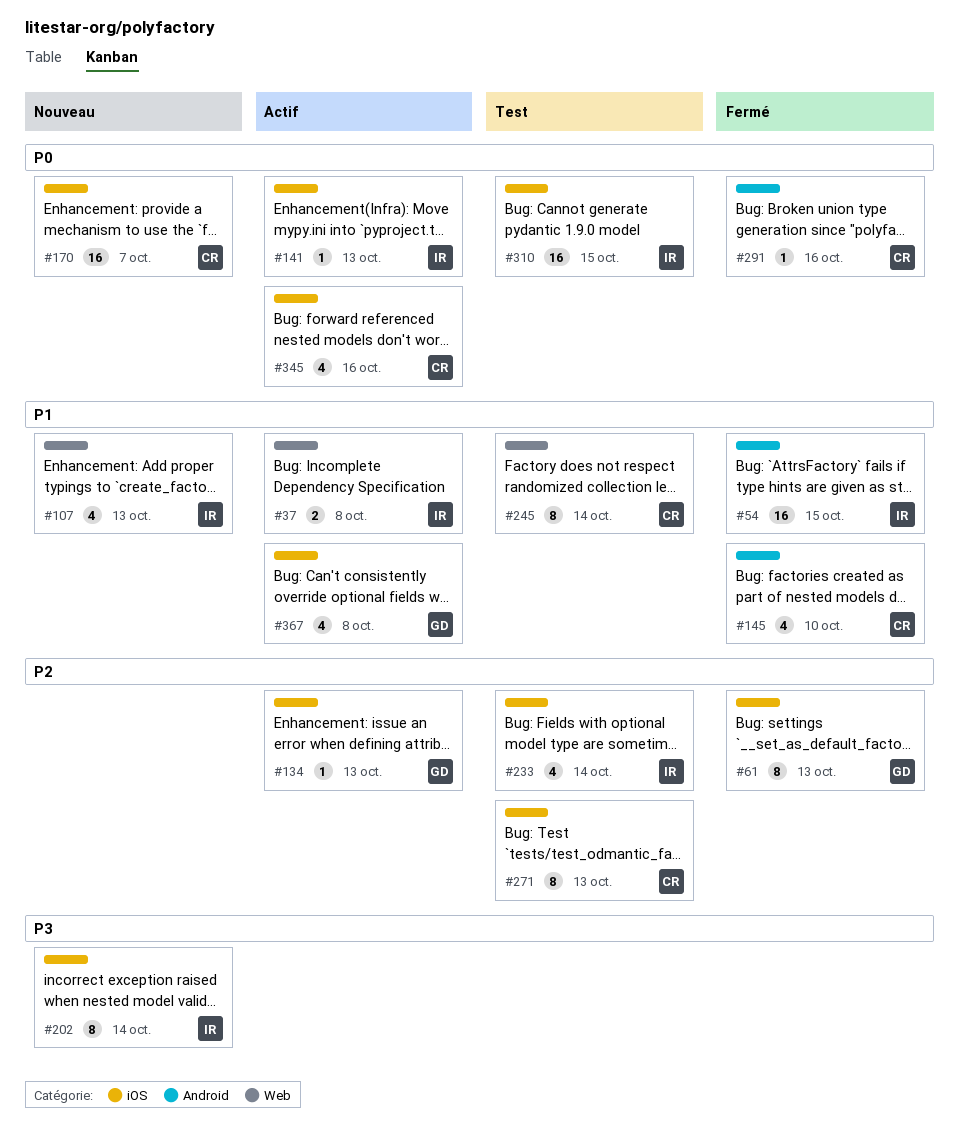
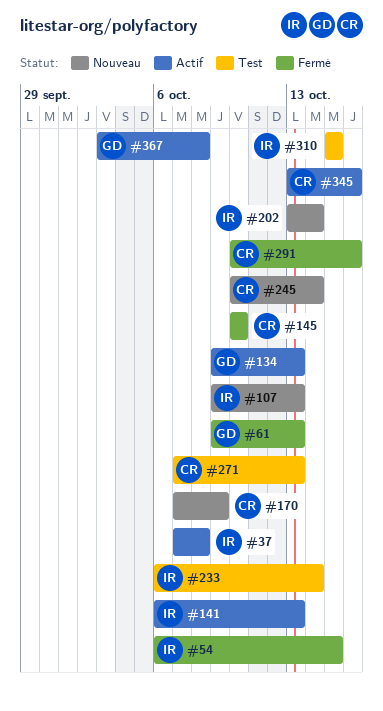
#170, due: Oct 7 -> Oct 9
#245, status: Test -> Nouveau

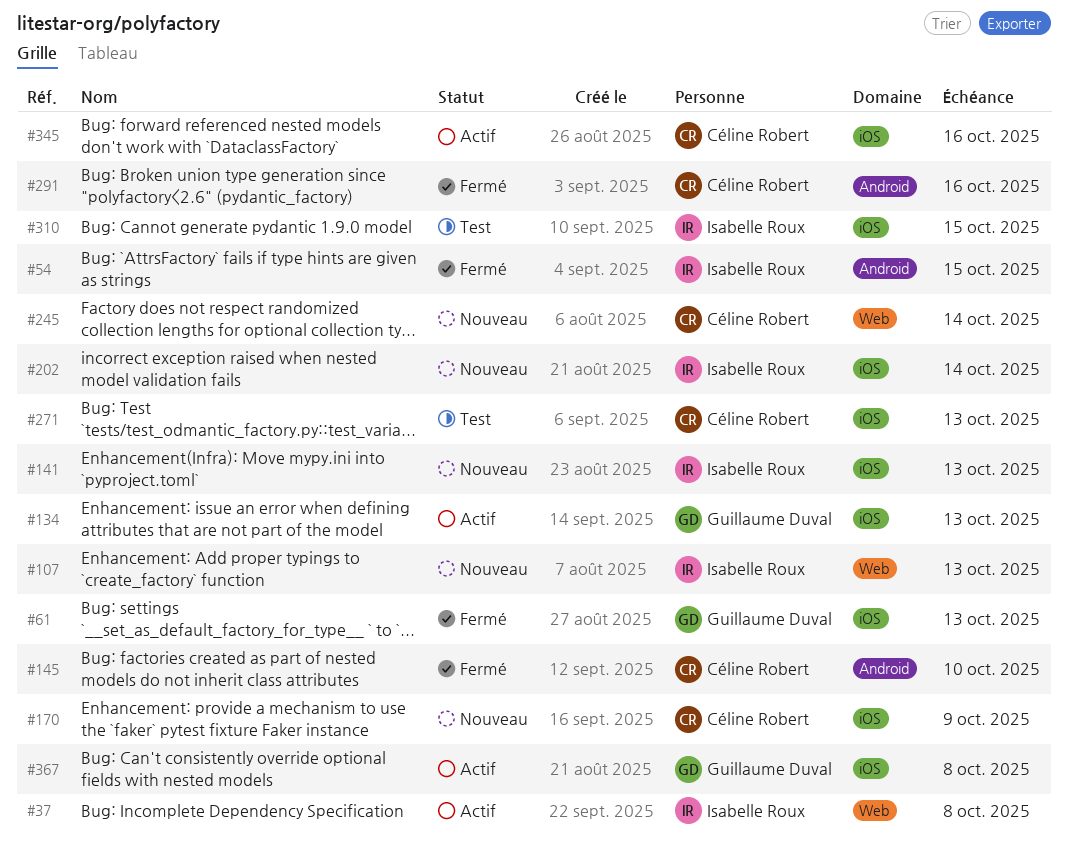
#141, status: Actif -> Nouveau
#233: present -> none

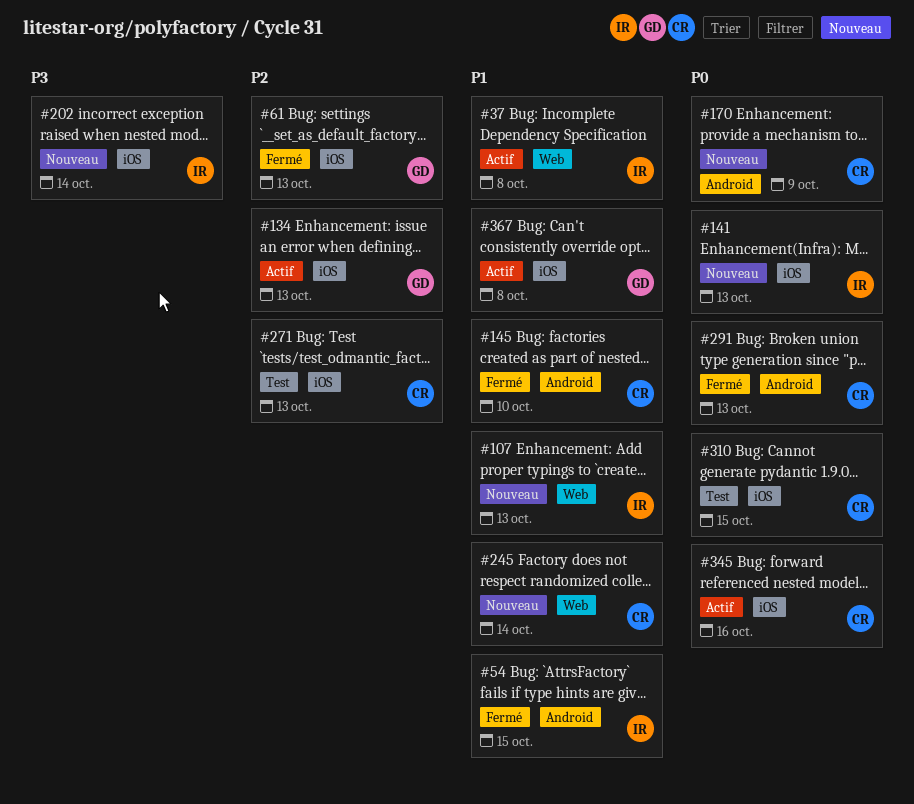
#170, label: iOS -> Android
#291, due: Oct 16 -> Oct 13
#310, owner: Isabelle Roux -> Céline Robert

